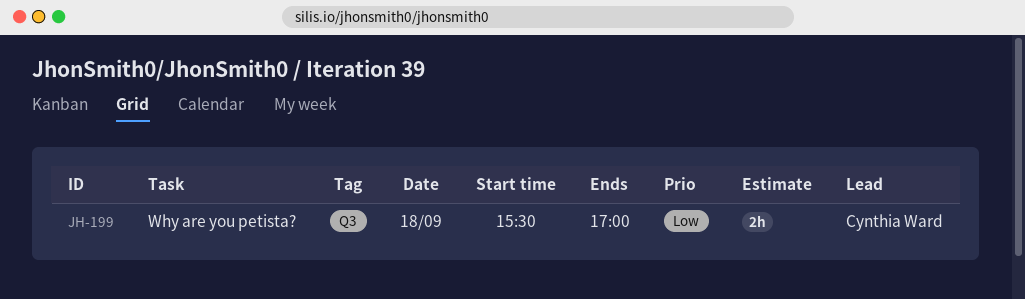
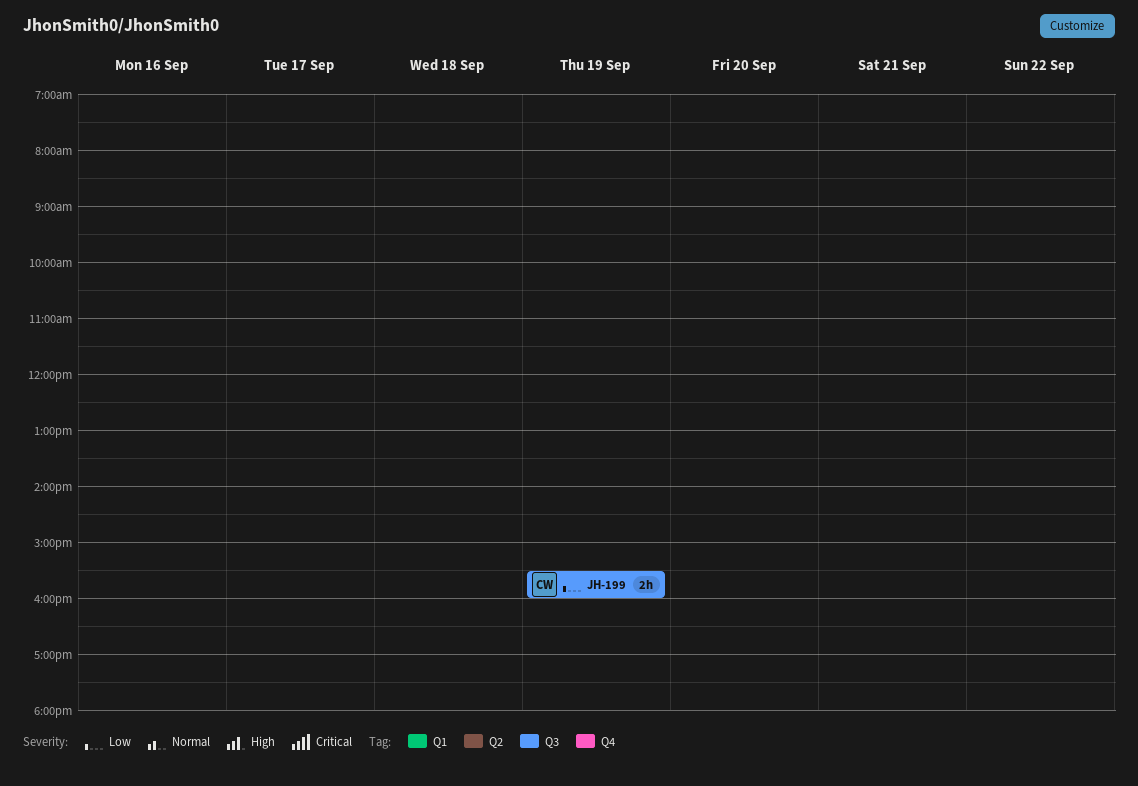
JH-199, day: Sep 18 -> Sep 19
JH-199, ends: 17:00 -> 16:00

